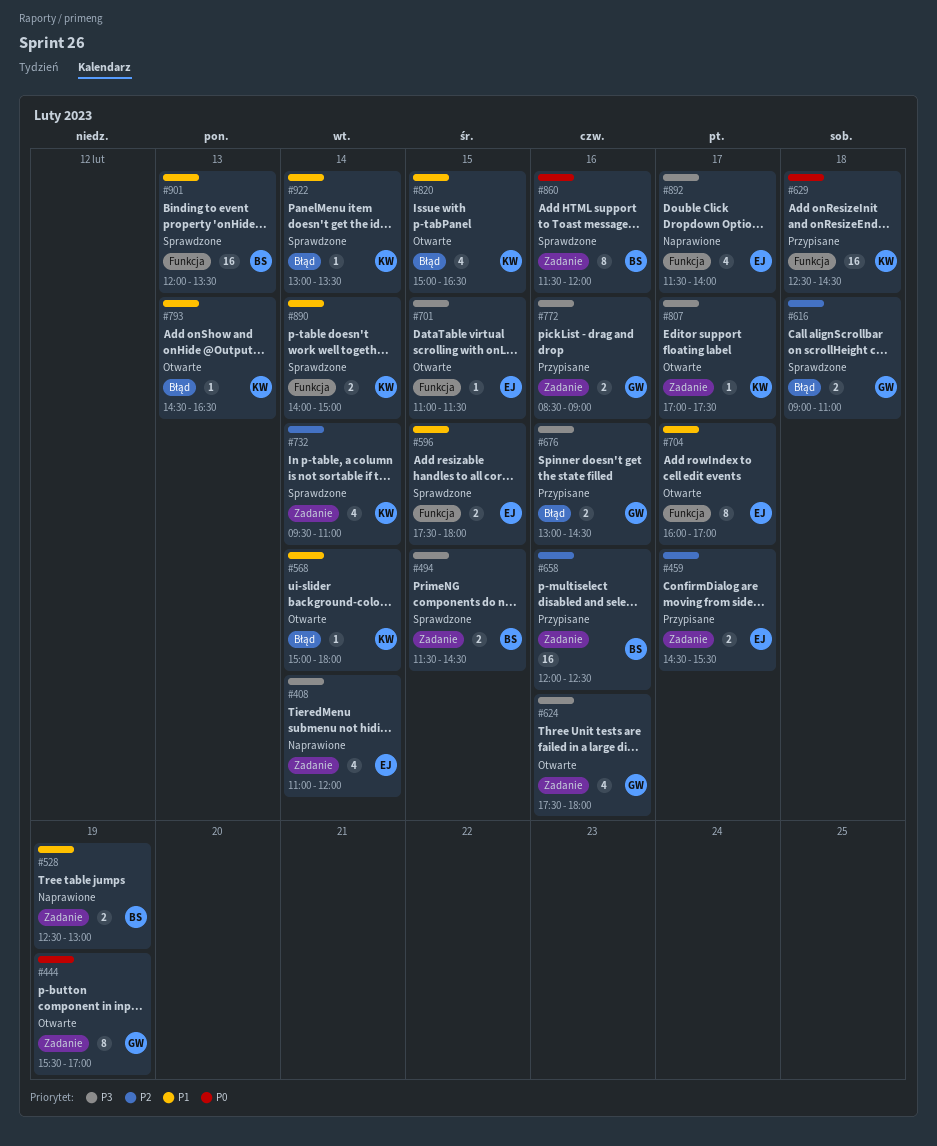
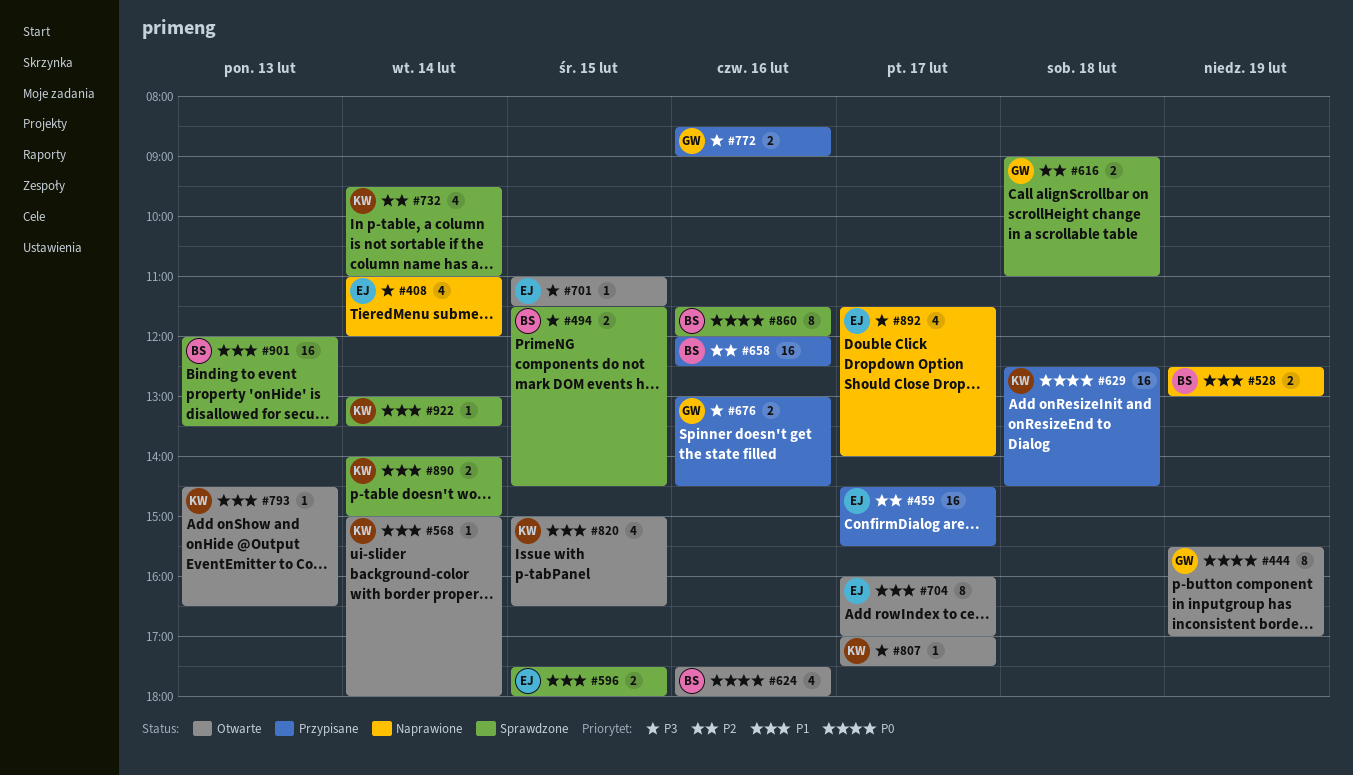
#459, estimate: 2 -> 16
#624, owner: GW -> BS
#624, priority: P3 -> P0

